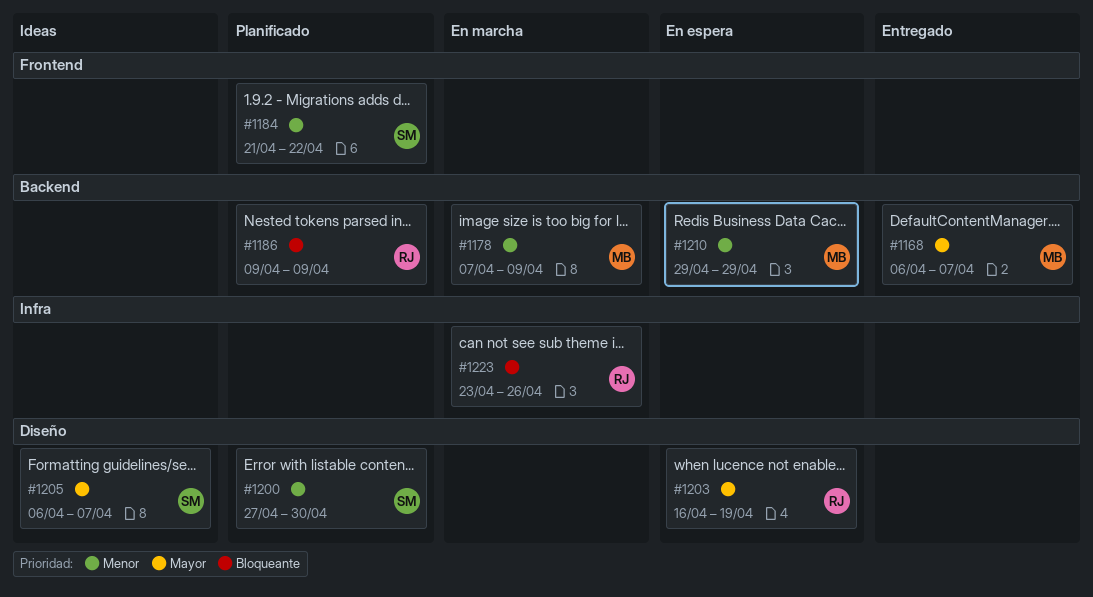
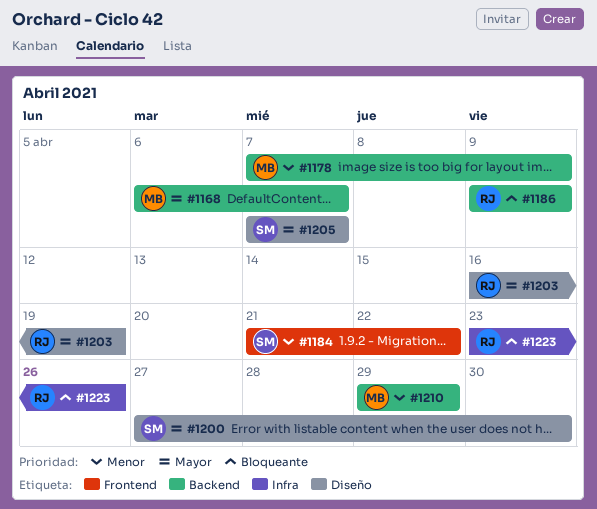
#1200, priority: Menor -> Mayor
#1205, start: Apr 6 -> Apr 7

